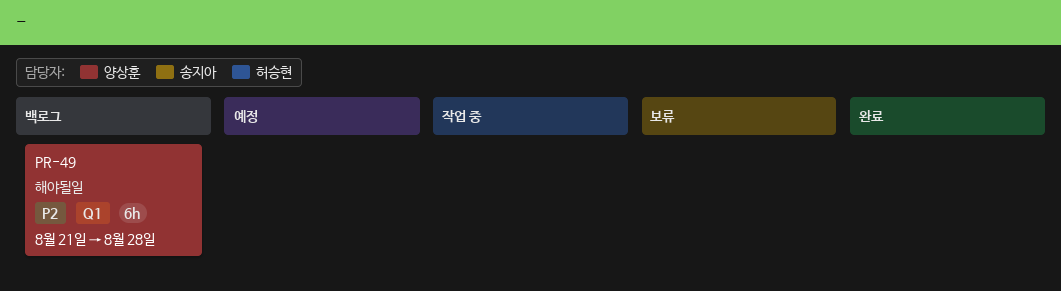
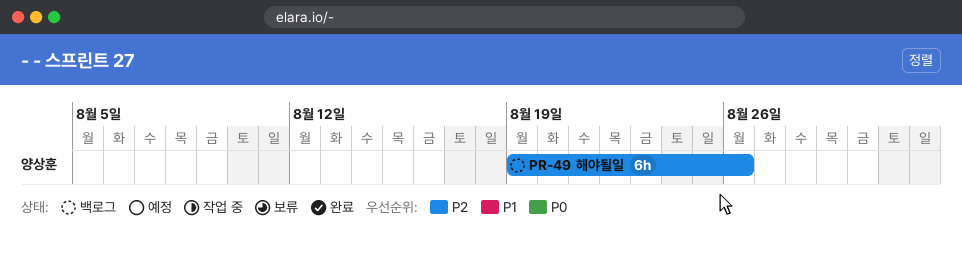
PR-49, start: Aug 21 -> Aug 19
PR-49, due: Aug 28 -> Aug 26

